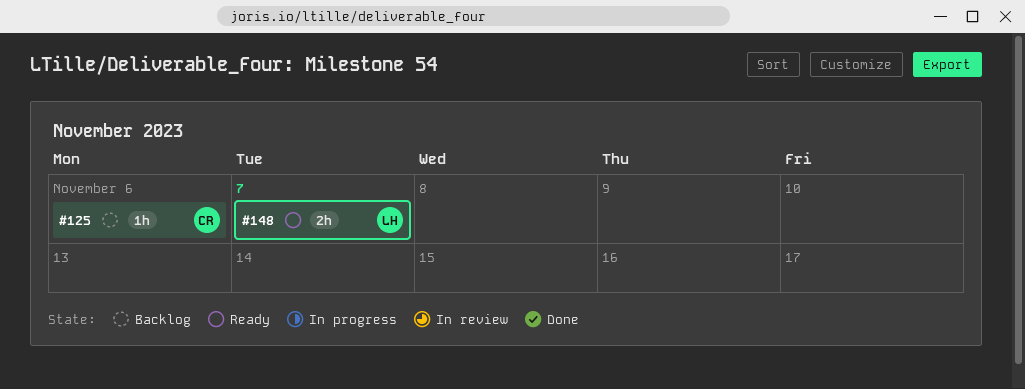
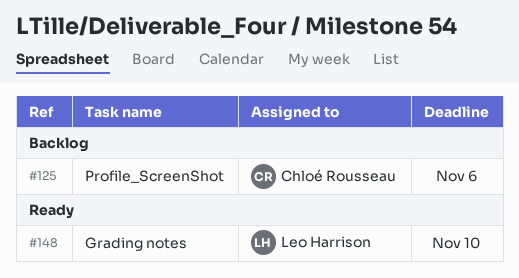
#148, due: Nov 7 -> Nov 10

